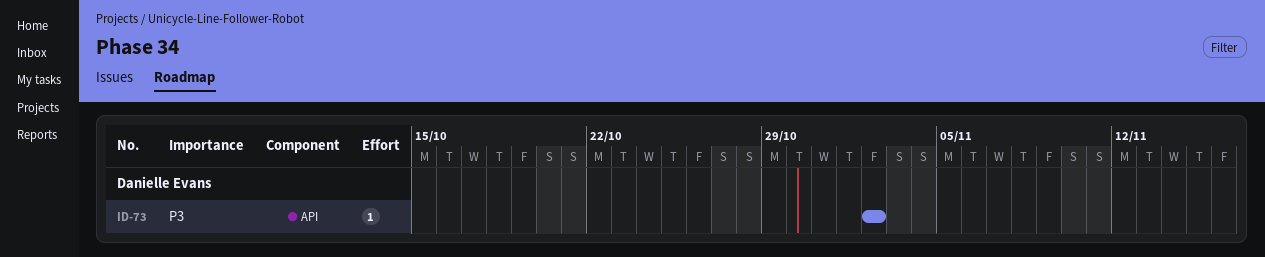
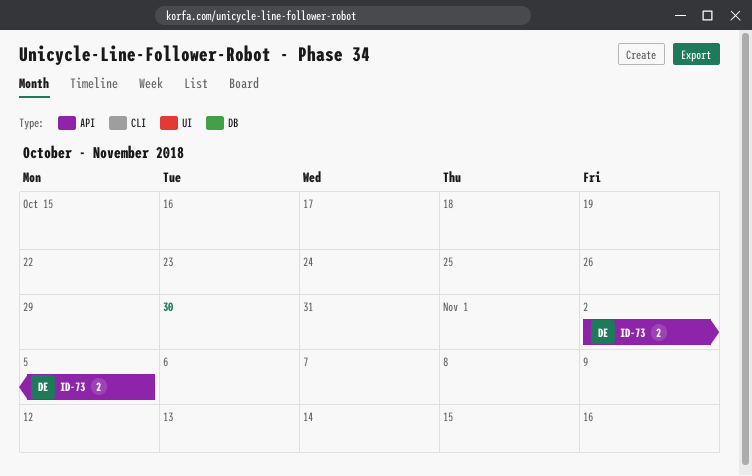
ID-73, estimate: 1 -> 2
ID-73, due: Nov 2 -> Nov 5

